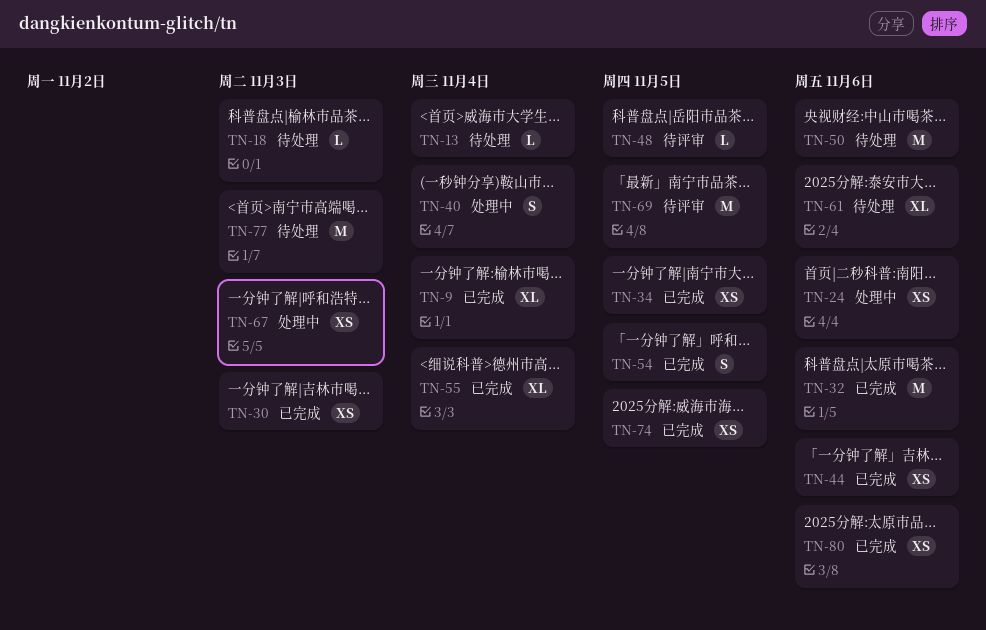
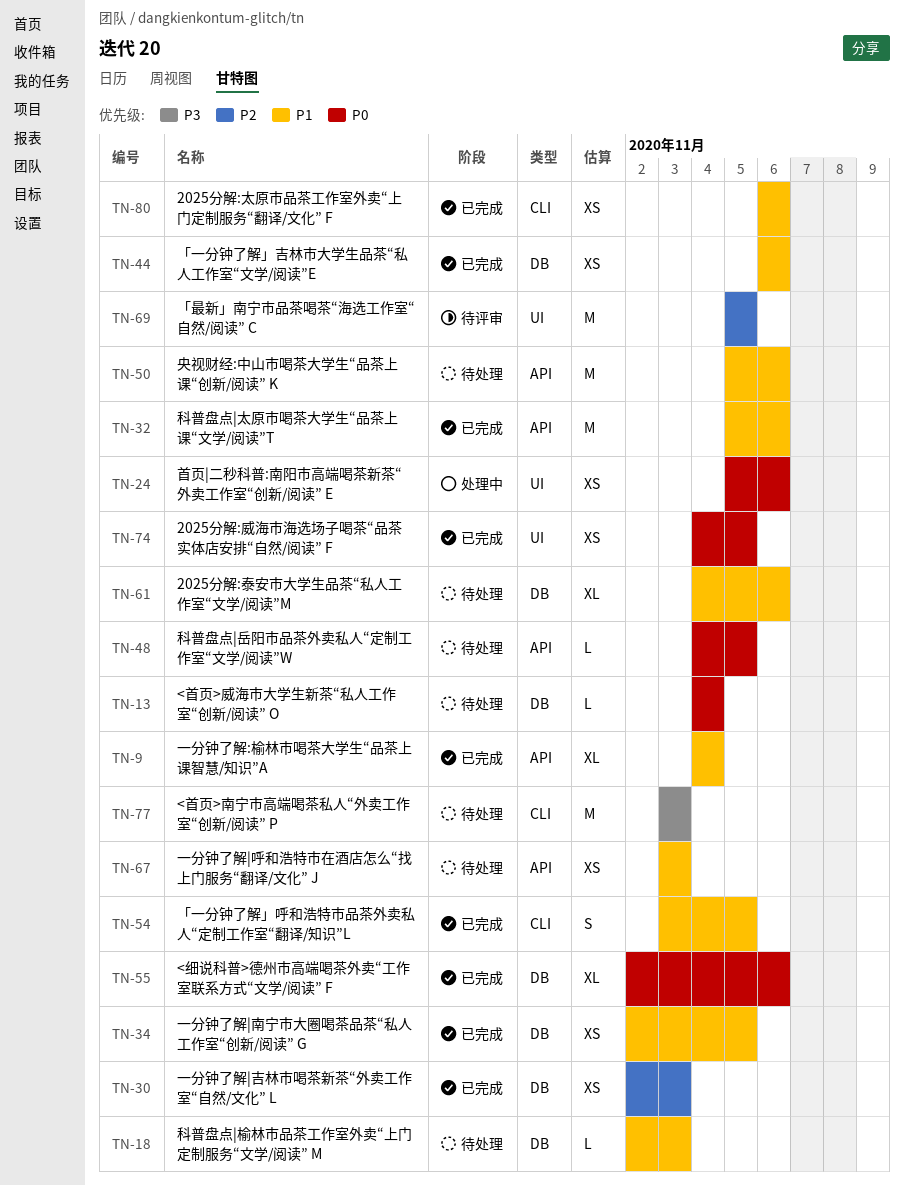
TN-40: present -> none
TN-48, status: 待评审 -> 待处理
TN-55, due: Nov 4 -> Nov 6
TN-67, status: 处理中 -> 待处理

